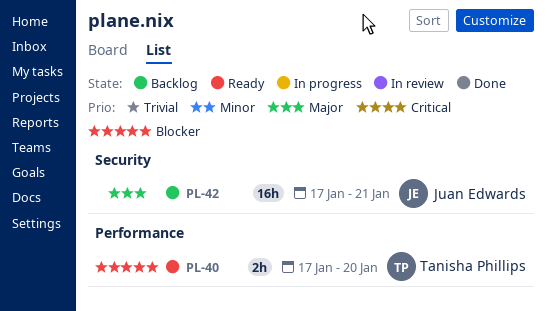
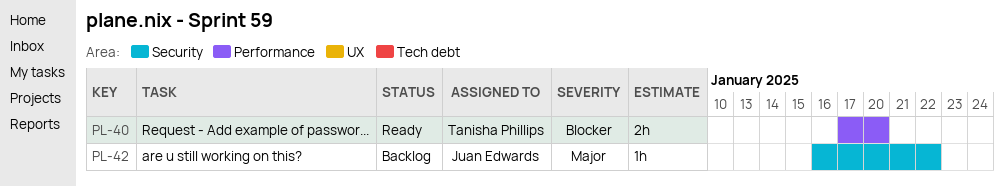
PL-42, estimate: 16h -> 1h
PL-42, start: Jan 17 -> Jan 16
PL-42, due: Jan 21 -> Jan 22

